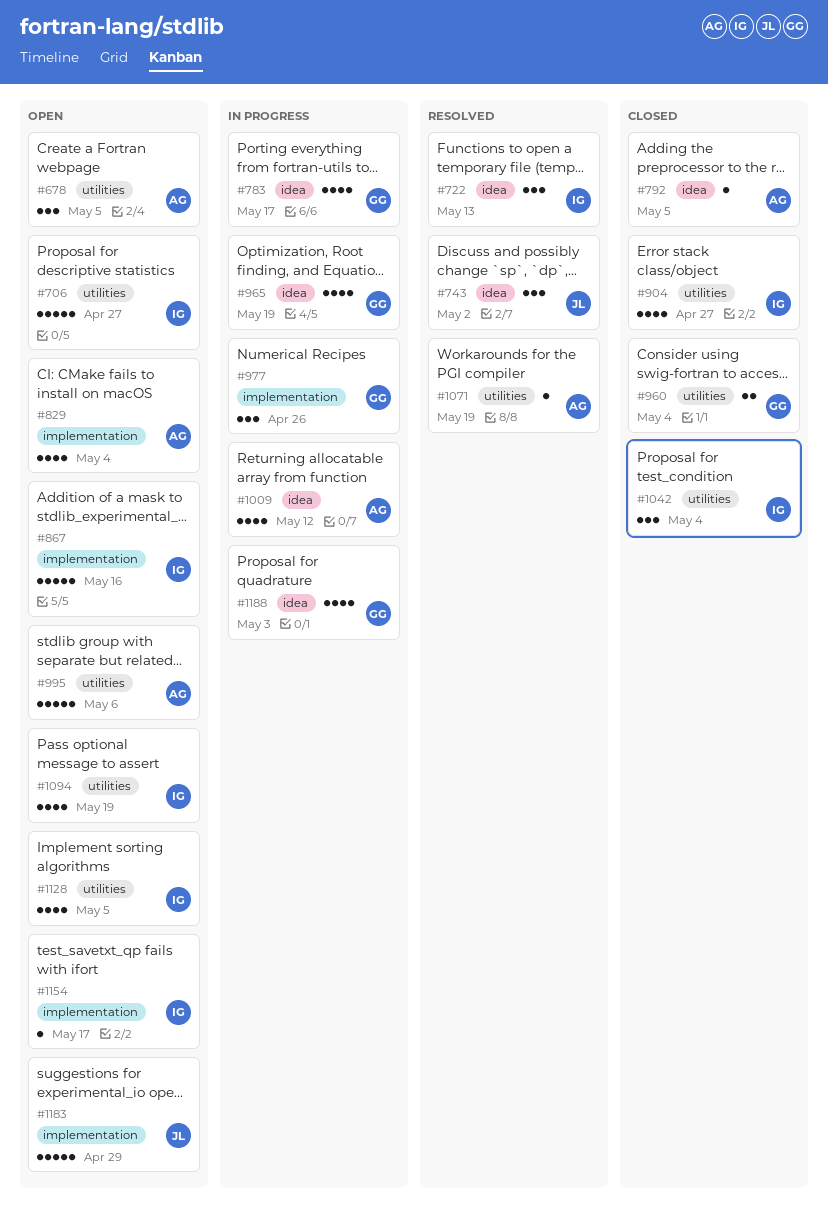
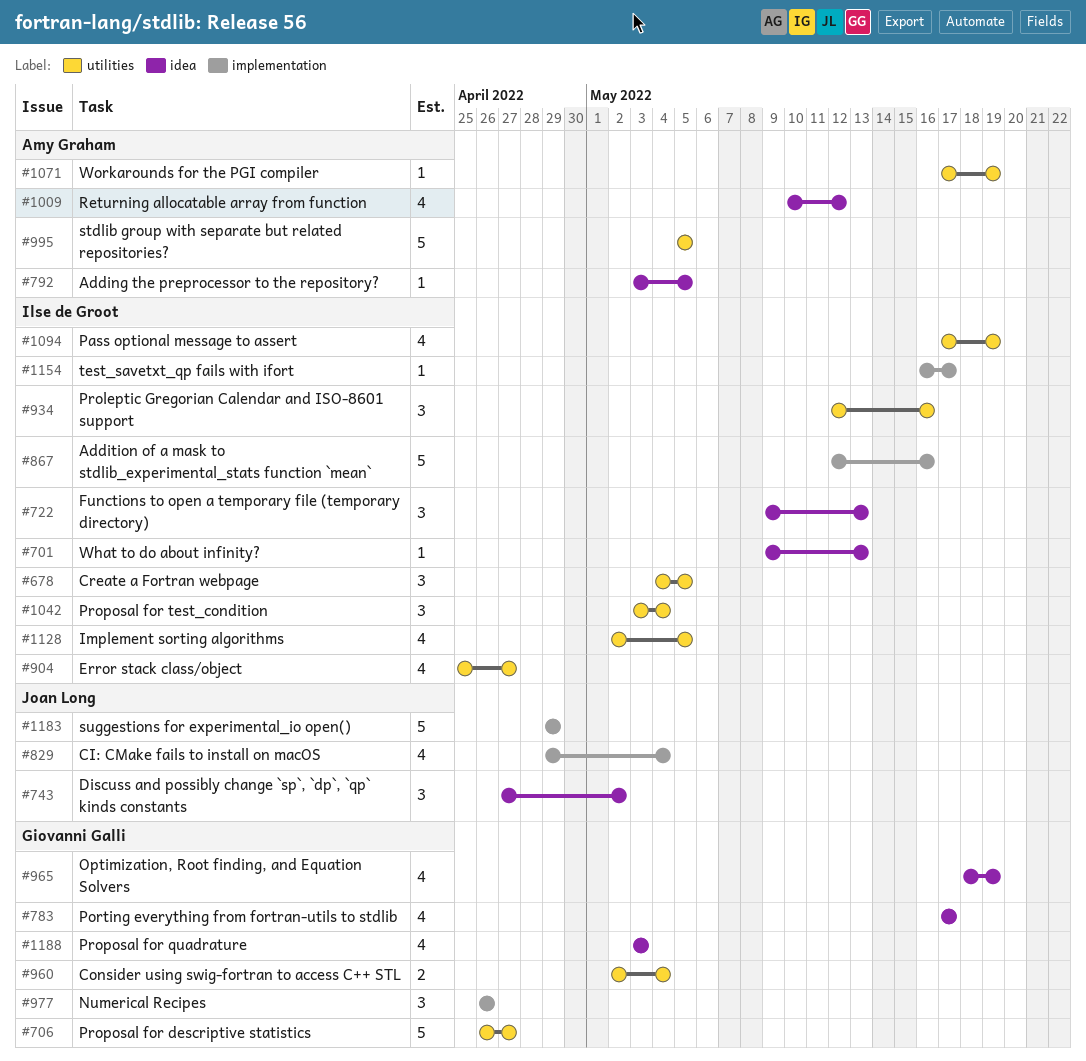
#678, owner: Amy Graham -> Ilse de Groot
#701: none -> present
#706, owner: Ilse de Groot -> Giovanni Galli
#829, owner: Amy Graham -> Joan Long
#934: none -> present
#995, due: May 6 -> May 5

